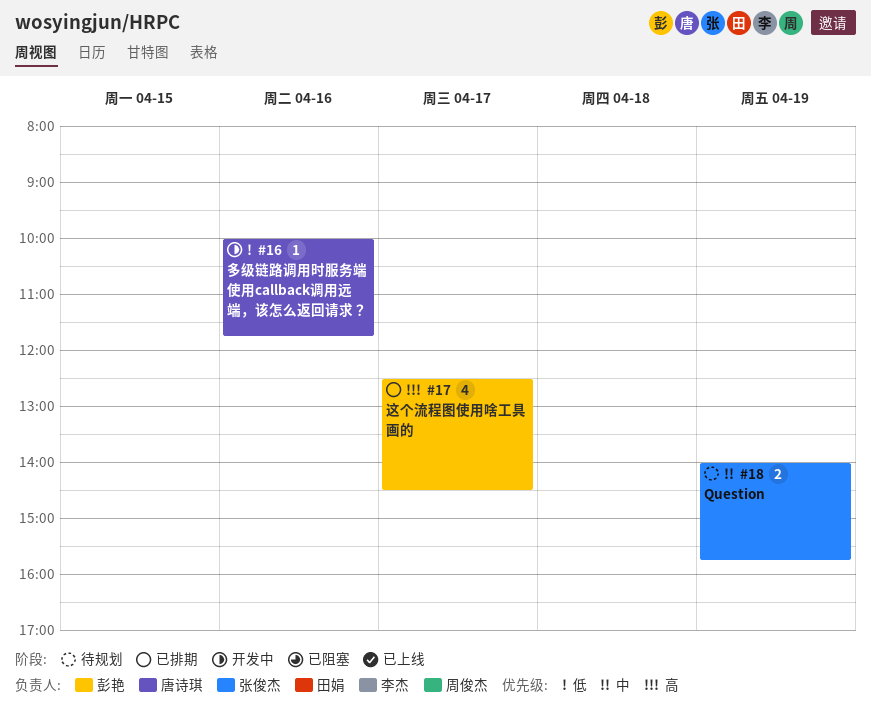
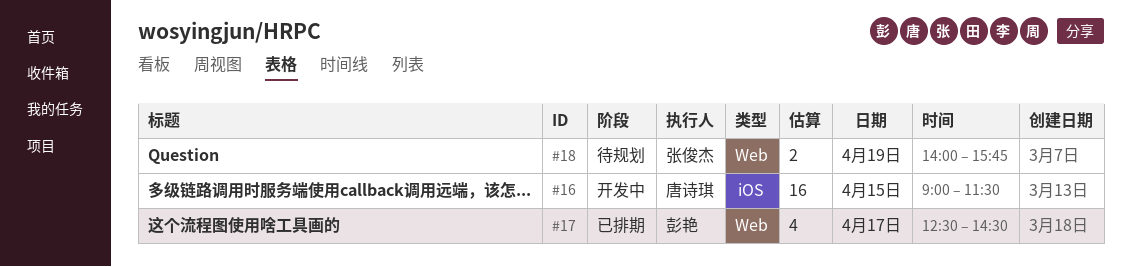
#16, estimate: 1 -> 16
#16, day: Apr 16 -> Apr 15
#16, begins: 10:00 -> 09:00
#16, ends: 11:45 -> 11:30

